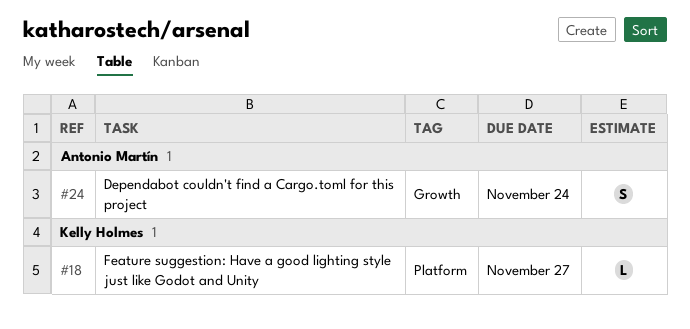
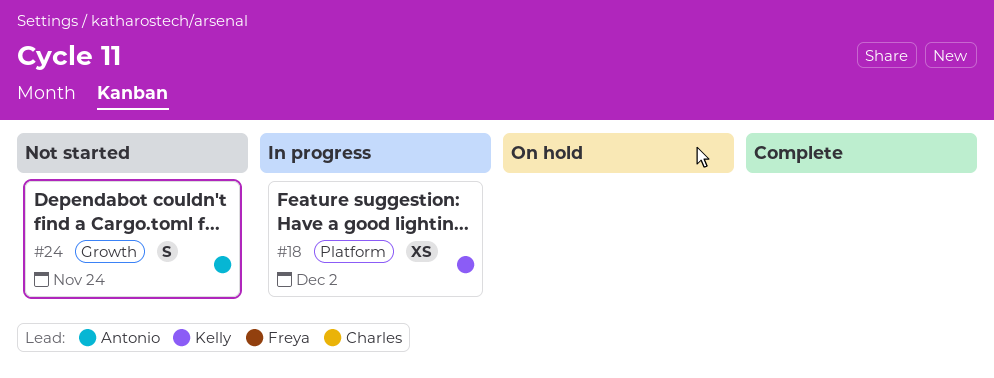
#18, estimate: L -> XS
#18, due: Nov 27 -> Dec 2

